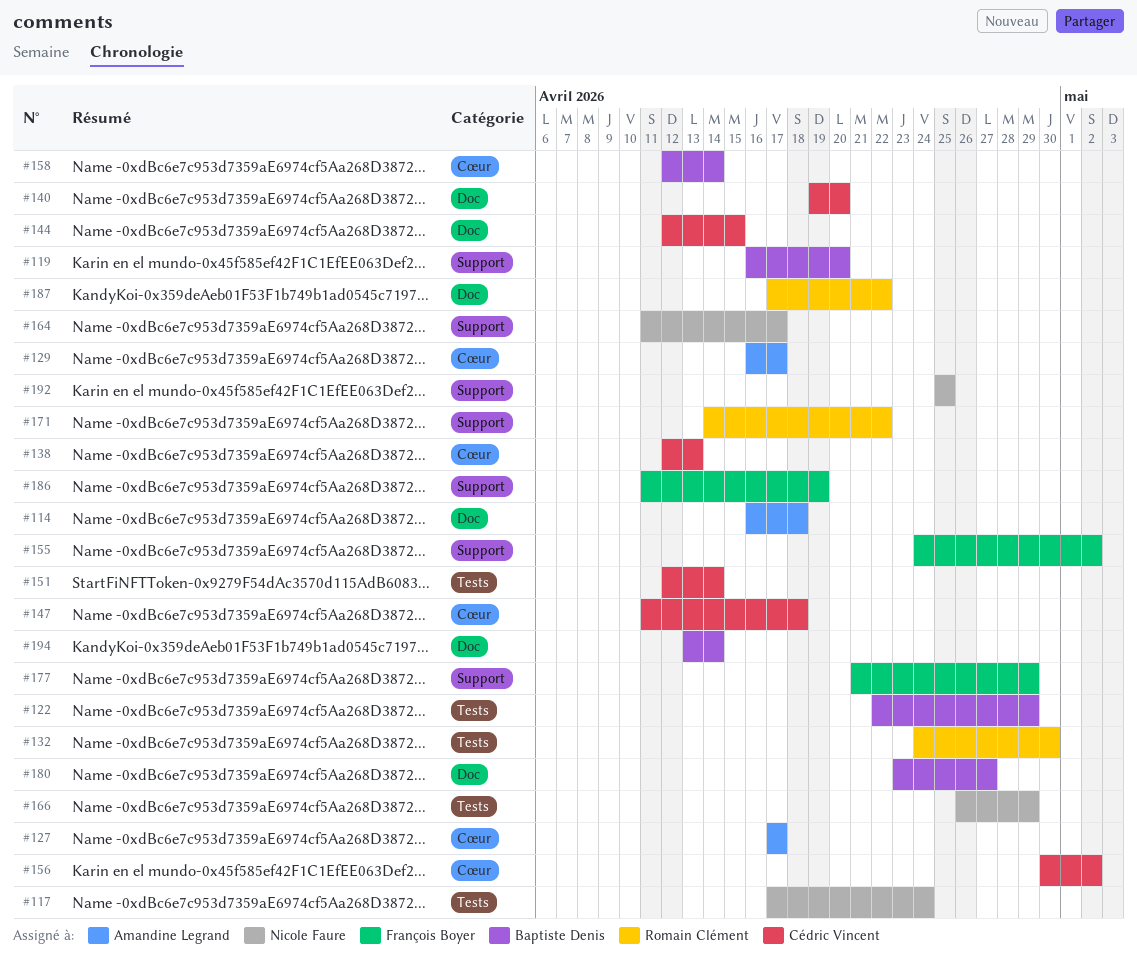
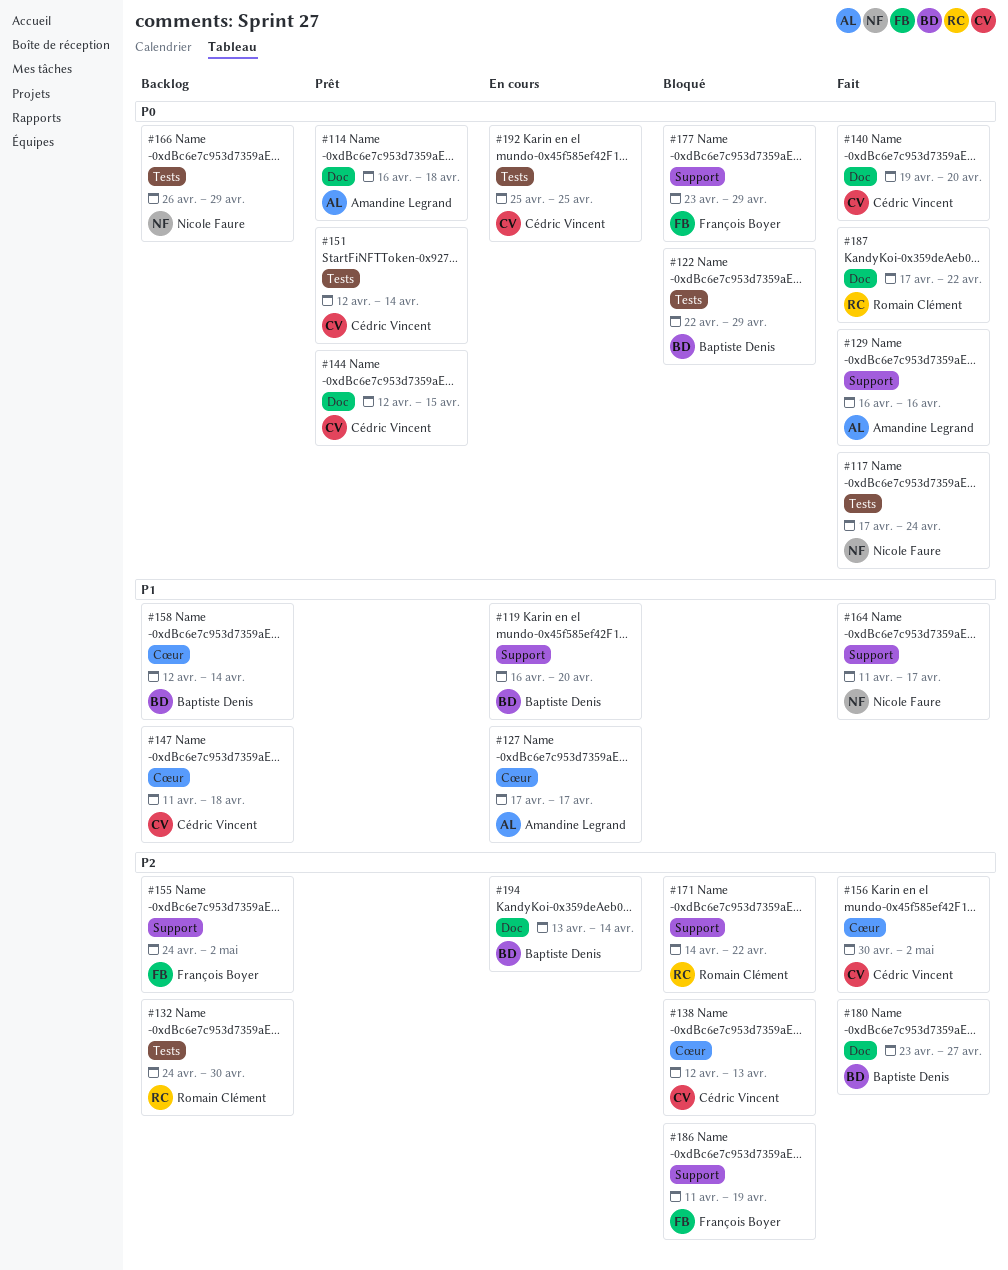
#129, label: Cœur -> Support
#129, due: Apr 17 -> Apr 16
#177, start: Apr 21 -> Apr 23
#192, owner: Nicole Faure -> Cédric Vincent
#192, label: Support -> Tests

